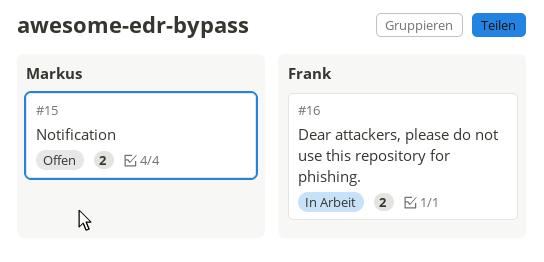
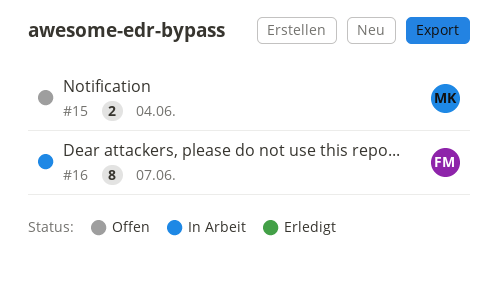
#16, estimate: 2 -> 8

